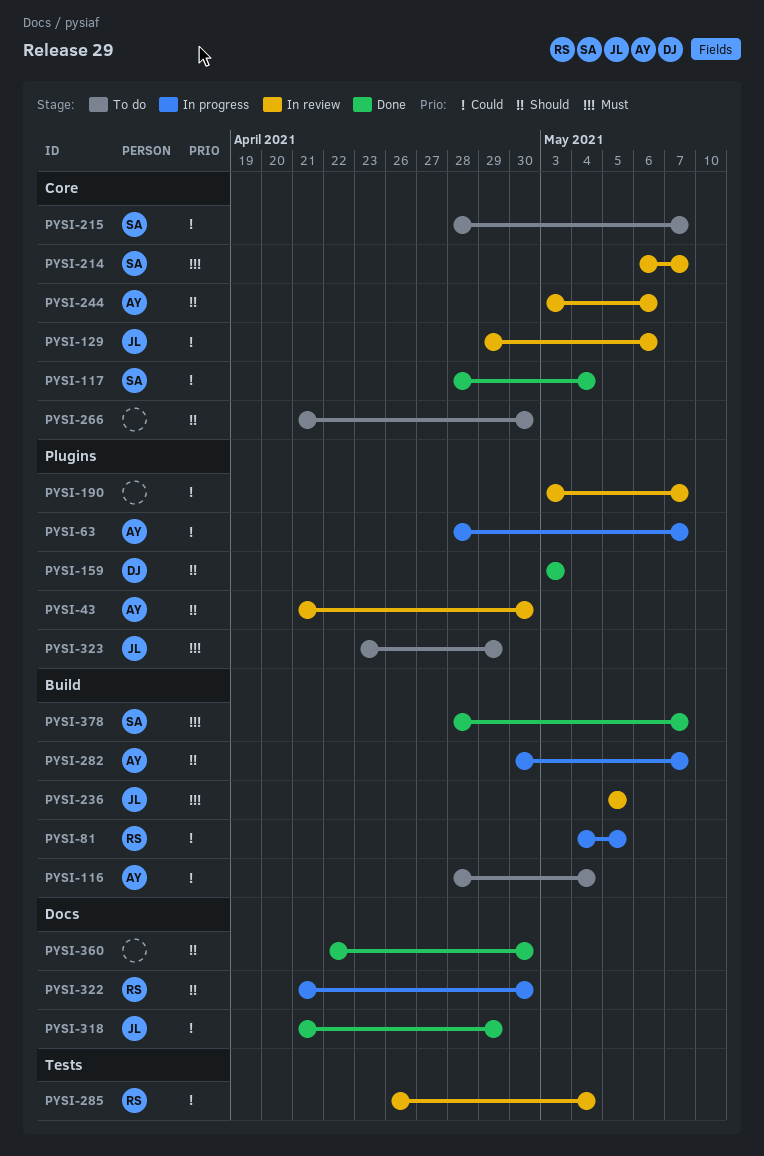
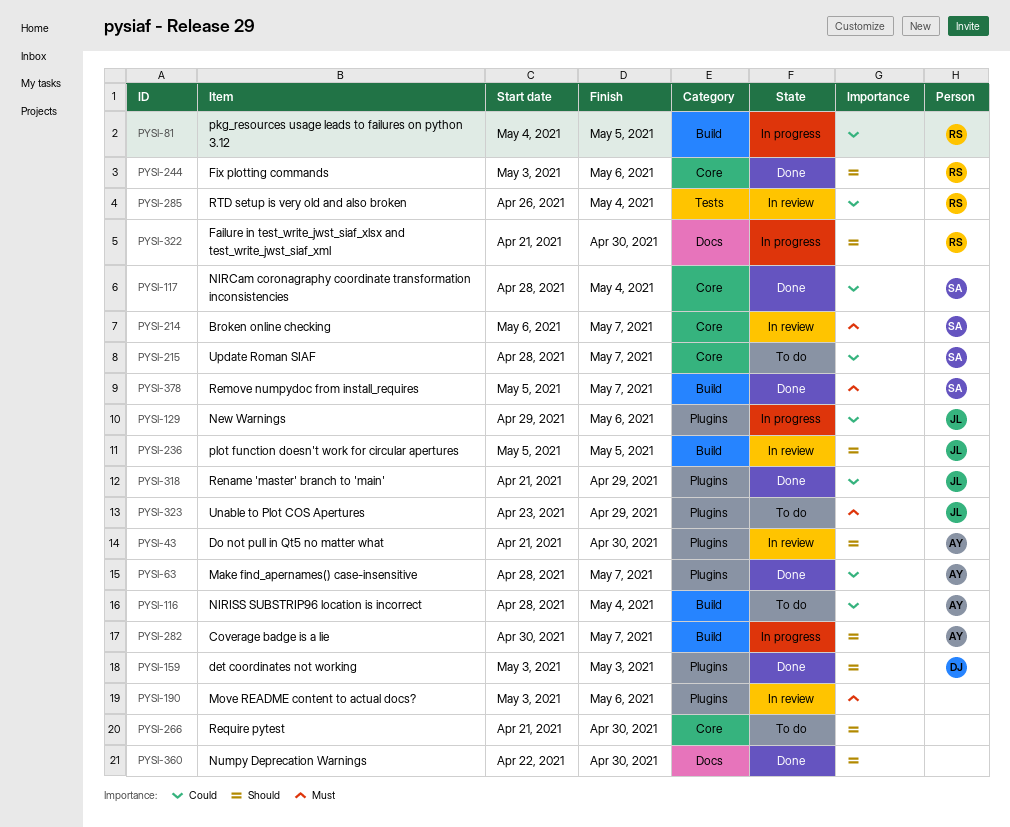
PYSI-63, status: In progress -> Done
PYSI-129, status: In review -> In progress
PYSI-129, label: Core -> Plugins
PYSI-190, priority: Could -> Must
PYSI-190, due: May 7 -> May 6
PYSI-236, priority: Must -> Should
PYSI-244, status: In review -> Done
PYSI-244, owner: AY -> RS
PYSI-318, label: Docs -> Plugins
PYSI-378, start: Apr 28 -> May 5

